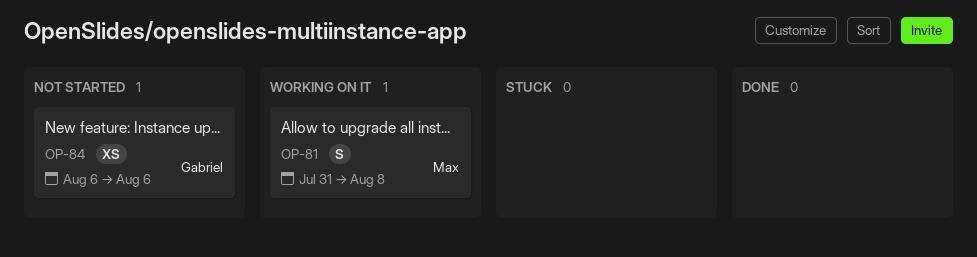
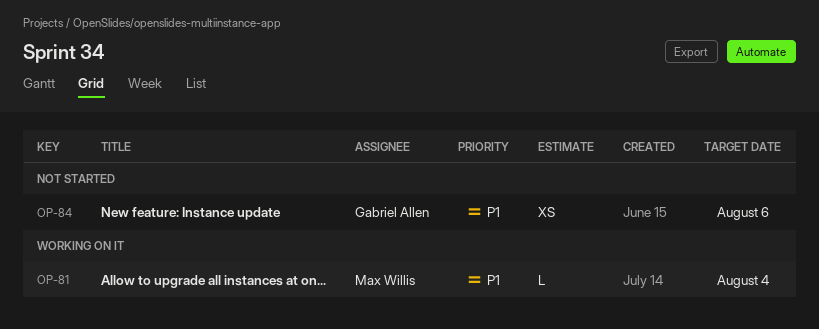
OP-81, estimate: S -> L
OP-81, due: Aug 8 -> Aug 4

